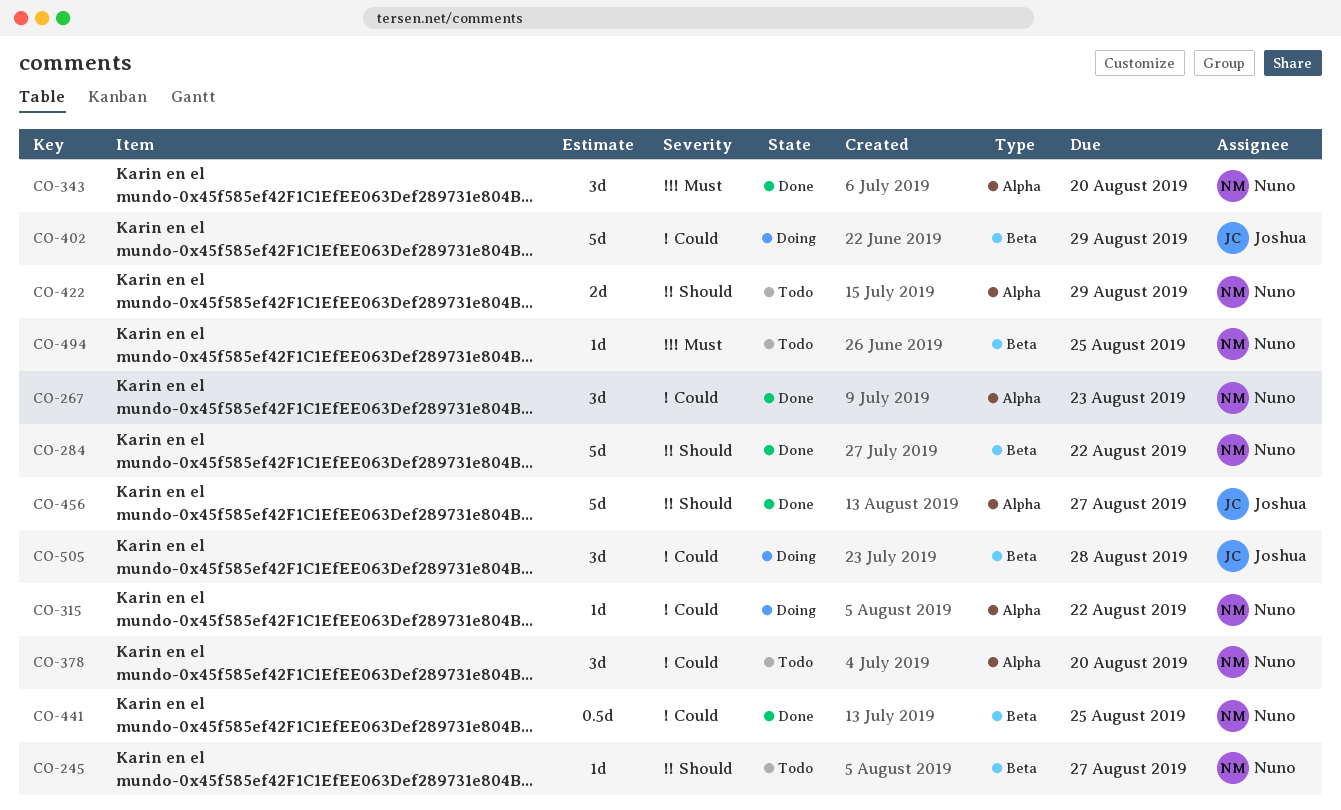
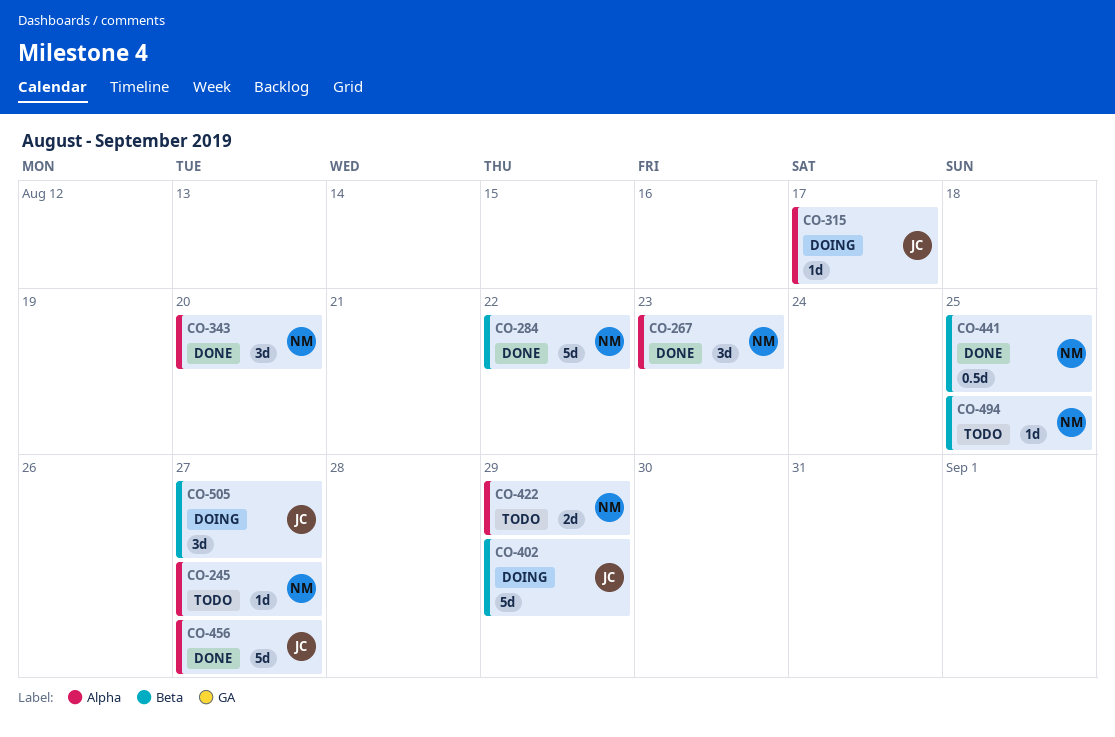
CO-245, label: Beta -> Alpha
CO-315, owner: Nuno -> Joshua
CO-315, due: Aug 22 -> Aug 17
CO-378: present -> none
CO-505, due: Aug 28 -> Aug 27

